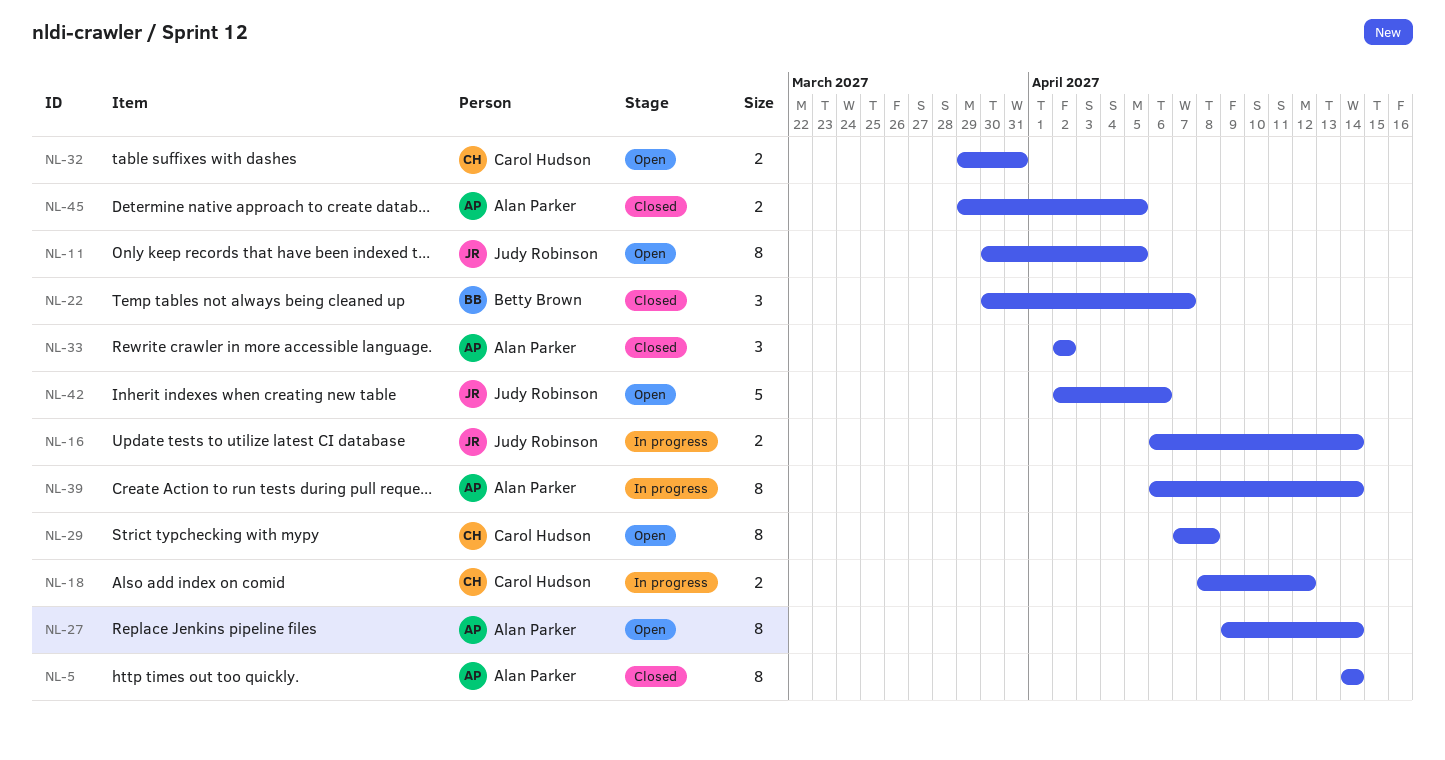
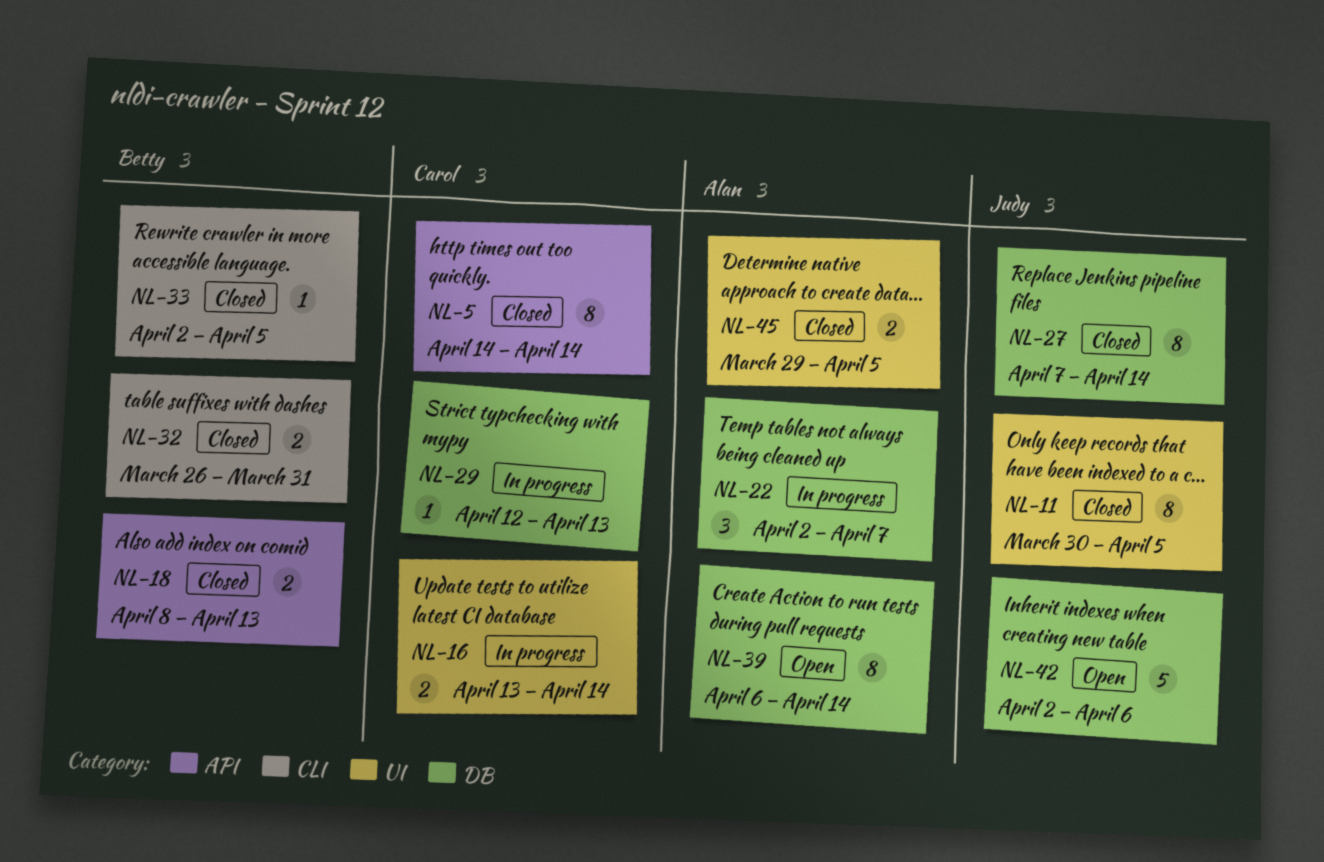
NL-5, owner: Alan Parker -> Carol Hudson
NL-11, status: Open -> Closed
NL-16, owner: Judy Robinson -> Carol Hudson
NL-16, start: Apr 6 -> Apr 13
NL-18, status: In progress -> Closed
NL-18, owner: Carol Hudson -> Betty Brown
NL-18, due: Apr 12 -> Apr 13
NL-22, status: Closed -> In progress
NL-22, owner: Betty Brown -> Alan Parker
NL-22, start: Mar 30 -> Apr 2
NL-27, status: Open -> Closed
NL-27, owner: Alan Parker -> Judy Robinson
NL-27, start: Apr 9 -> Apr 7
NL-29, status: Open -> In progress
NL-29, estimate: 8 -> 1
NL-29, start: Apr 7 -> Apr 12
NL-29, due: Apr 8 -> Apr 13
NL-32, status: Open -> Closed
NL-32, owner: Carol Hudson -> Betty Brown
NL-32, start: Mar 29 -> Mar 26
NL-33, owner: Alan Parker -> Betty Brown
NL-33, estimate: 3 -> 1
NL-33, due: Apr 2 -> Apr 5
NL-39, status: In progress -> Open

